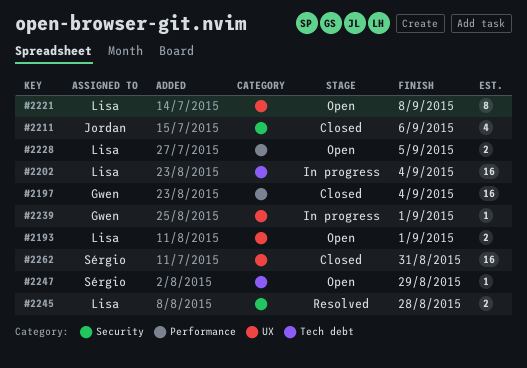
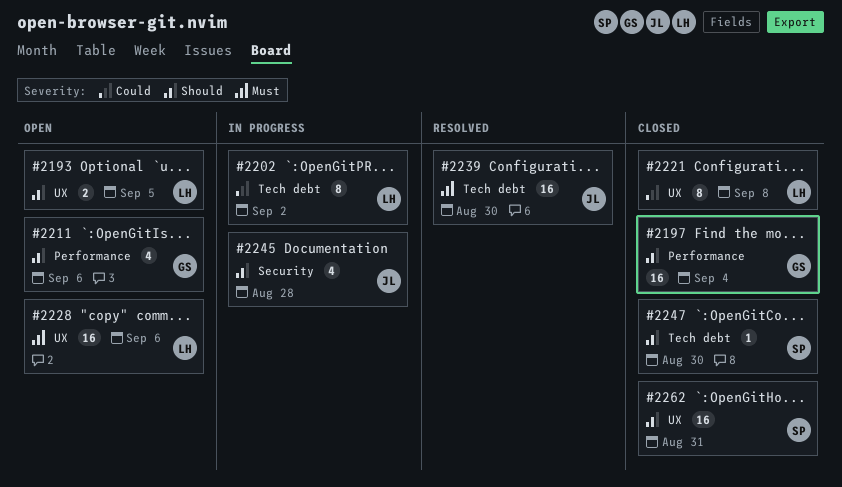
#2193, due: Sep 1 -> Sep 5
#2202, estimate: 16 -> 8
#2202, due: Sep 4 -> Sep 2
#2211, status: Closed -> Open
#2211, owner: Jordan -> Gwen
#2211, label: Security -> Performance
#2221, status: Open -> Closed
#2228, label: Performance -> UX
#2228, estimate: 2 -> 16
#2228, due: Sep 5 -> Sep 6
#2239, status: In progress -> Resolved
#2239, owner: Gwen -> Jordan
#2239, label: UX -> Tech debt
#2239, estimate: 1 -> 16
#2239, due: Sep 1 -> Aug 30
#2245, status: Resolved -> In progress
#2245, owner: Lisa -> Jordan
#2245, estimate: 2 -> 4
#2247, status: Open -> Closed
#2247, due: Aug 29 -> Aug 30

